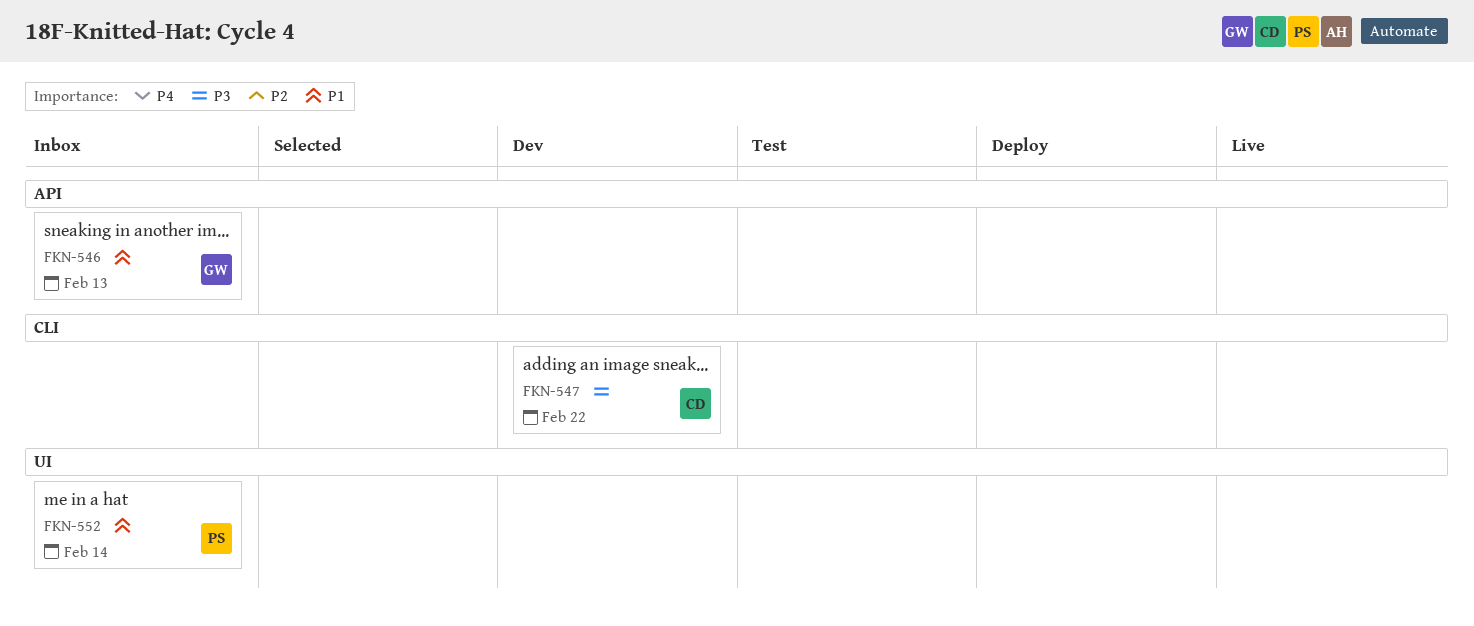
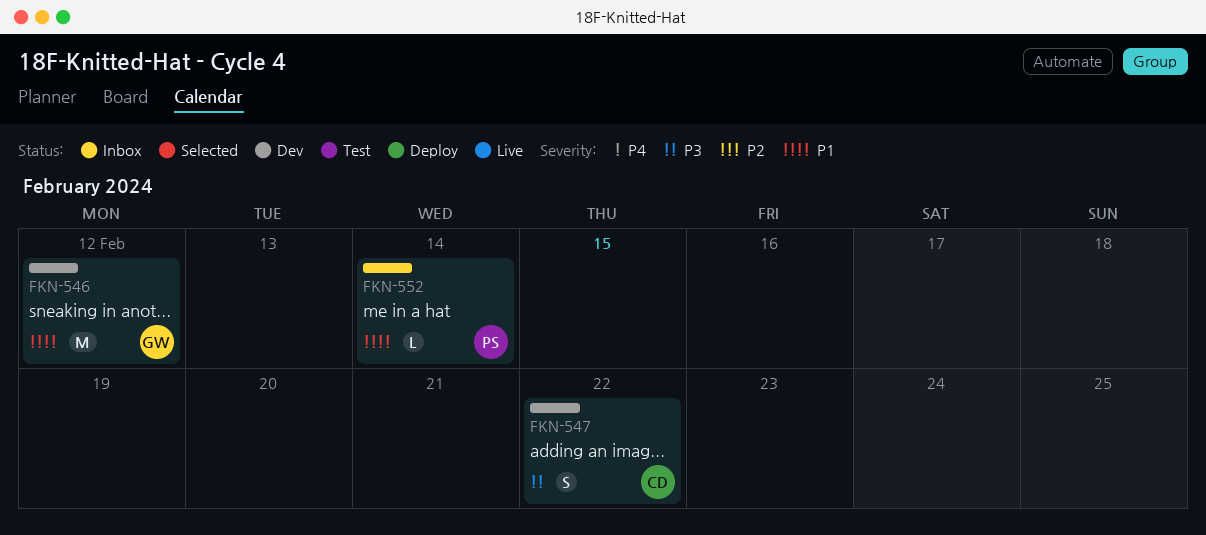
FKN-546, status: Inbox -> Dev
FKN-546, due: Feb 13 -> Feb 12

